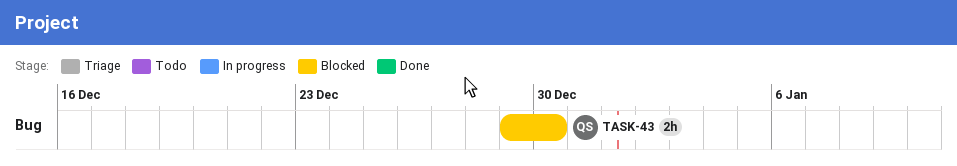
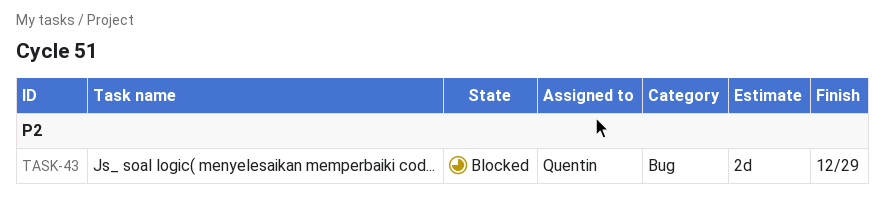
TASK-43, estimate: 2h -> 2d
TASK-43, due: Dec 30 -> Dec 29

